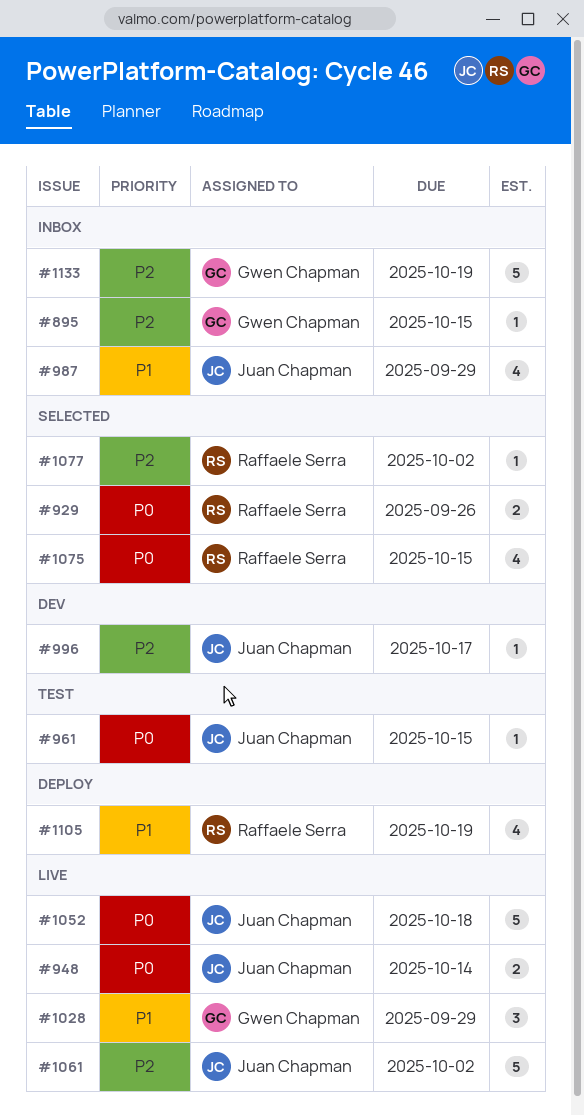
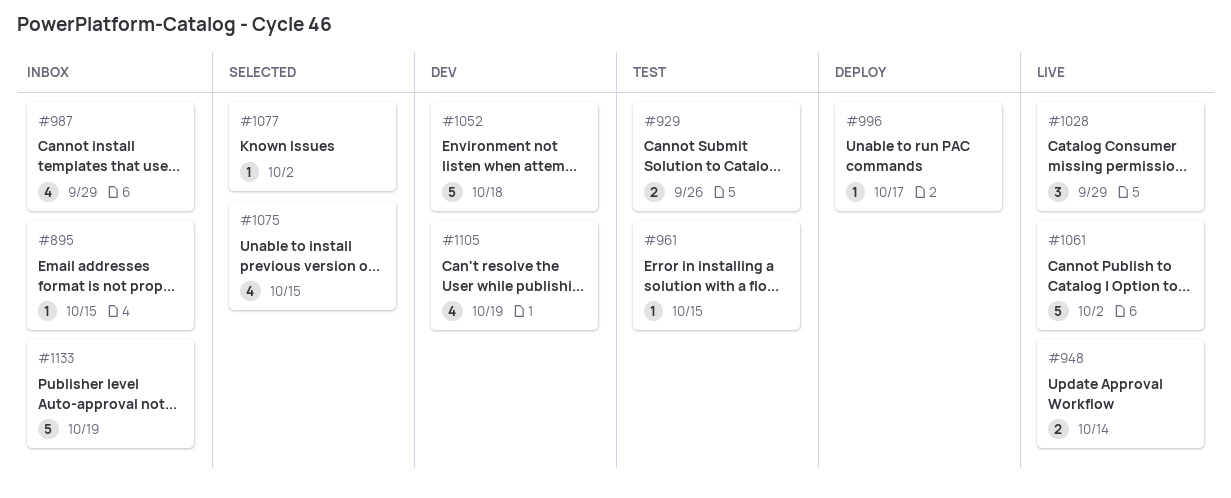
#929, status: Selected -> Test
#996, status: Dev -> Deploy
#1052, status: Live -> Dev
#1105, status: Deploy -> Dev

